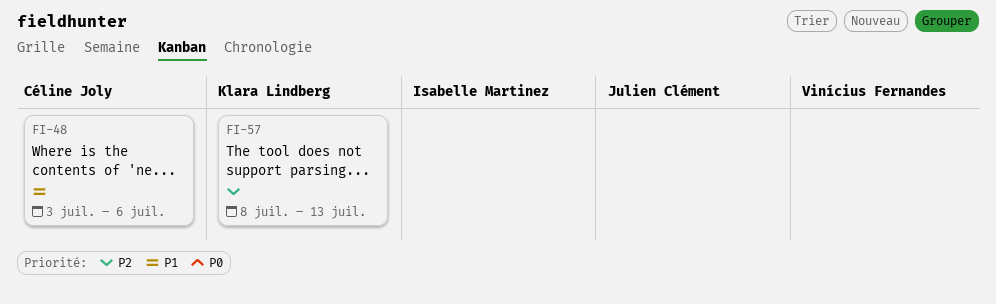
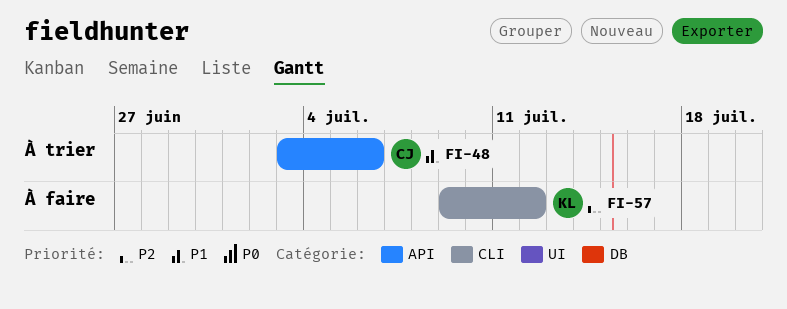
FI-57, start: Jul 8 -> Jul 9
FI-57, due: Jul 13 -> Jul 12

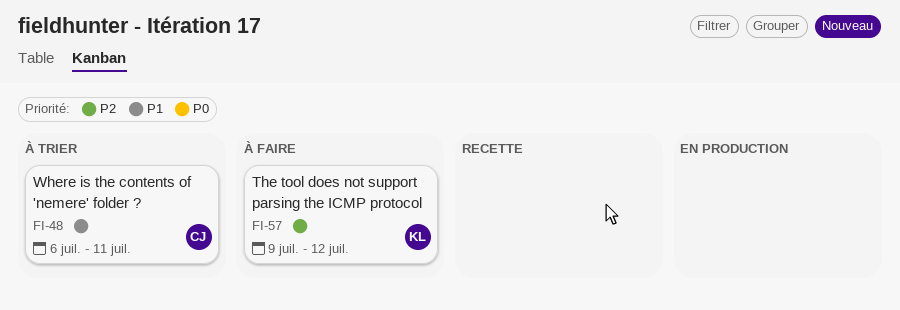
FI-48, start: Jul 3 -> Jul 6
FI-48, due: Jul 6 -> Jul 11

